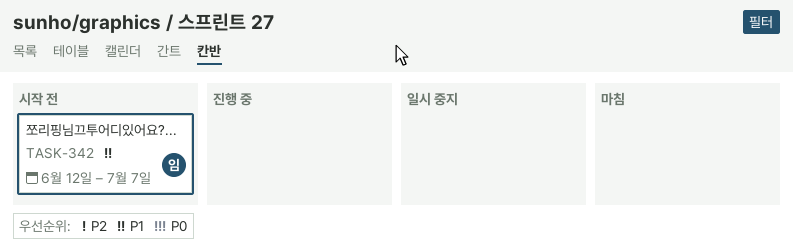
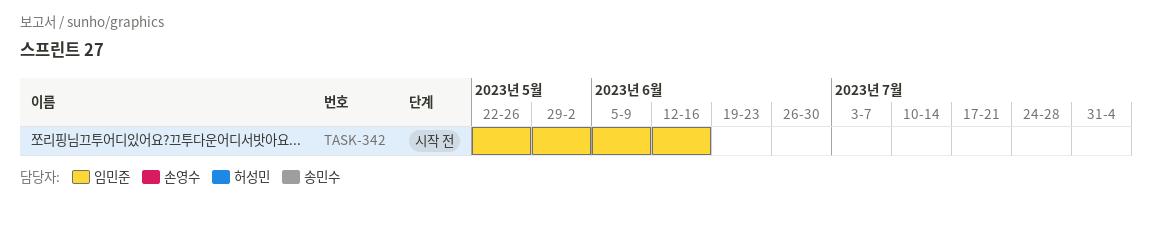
TASK-342, start: Jun 12 -> May 22
TASK-342, due: Jul 7 -> Jun 16

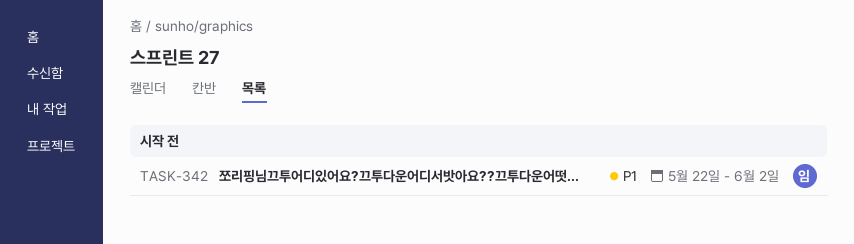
TASK-342, due: Jun 16 -> Jun 2

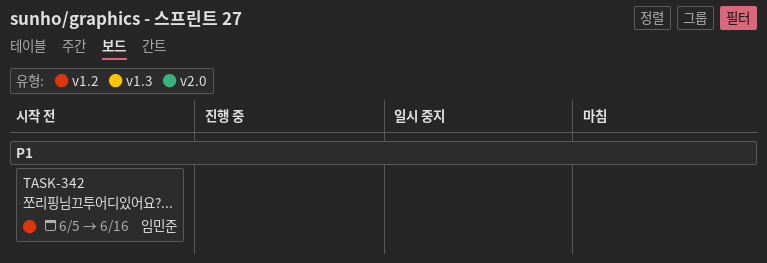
TASK-342, start: May 22 -> Jun 5
TASK-342, due: Jun 2 -> Jun 16

